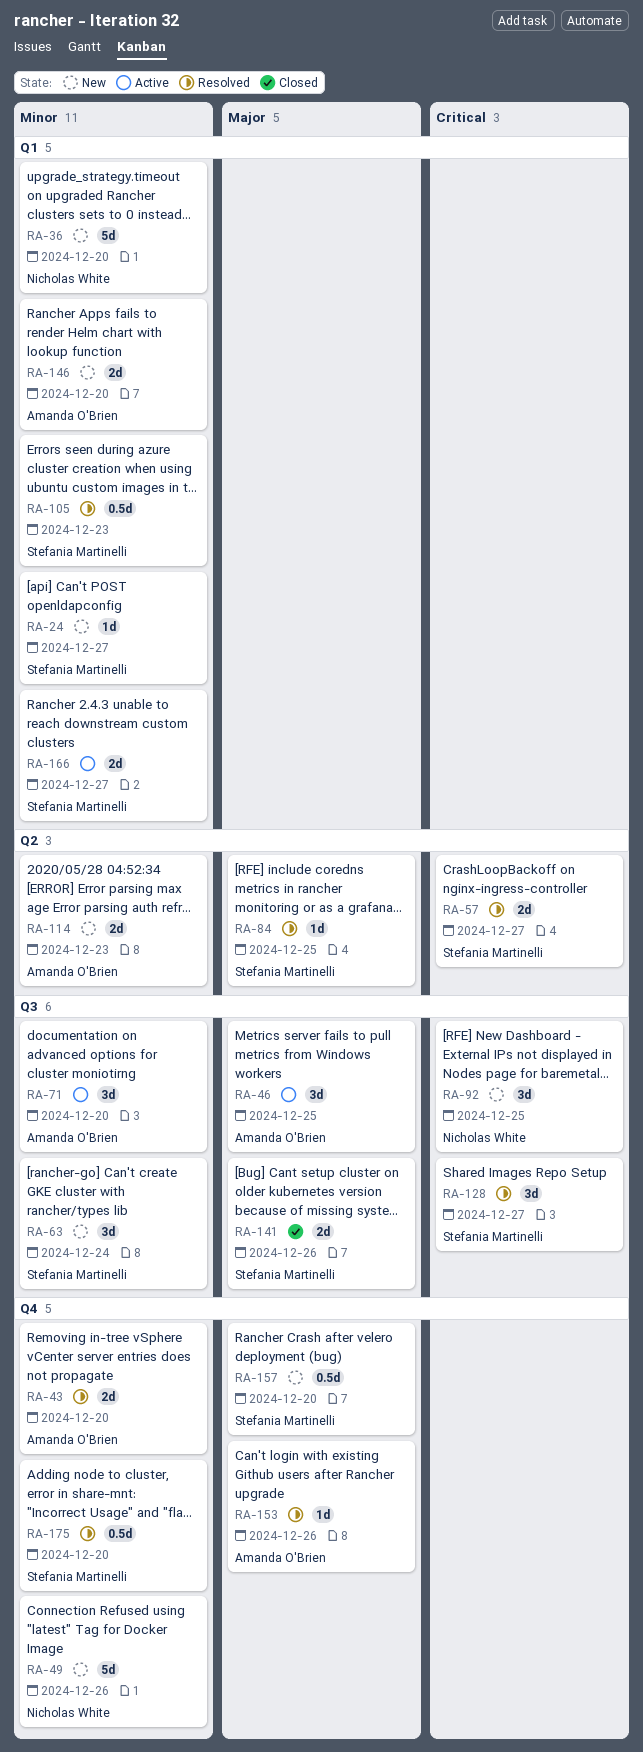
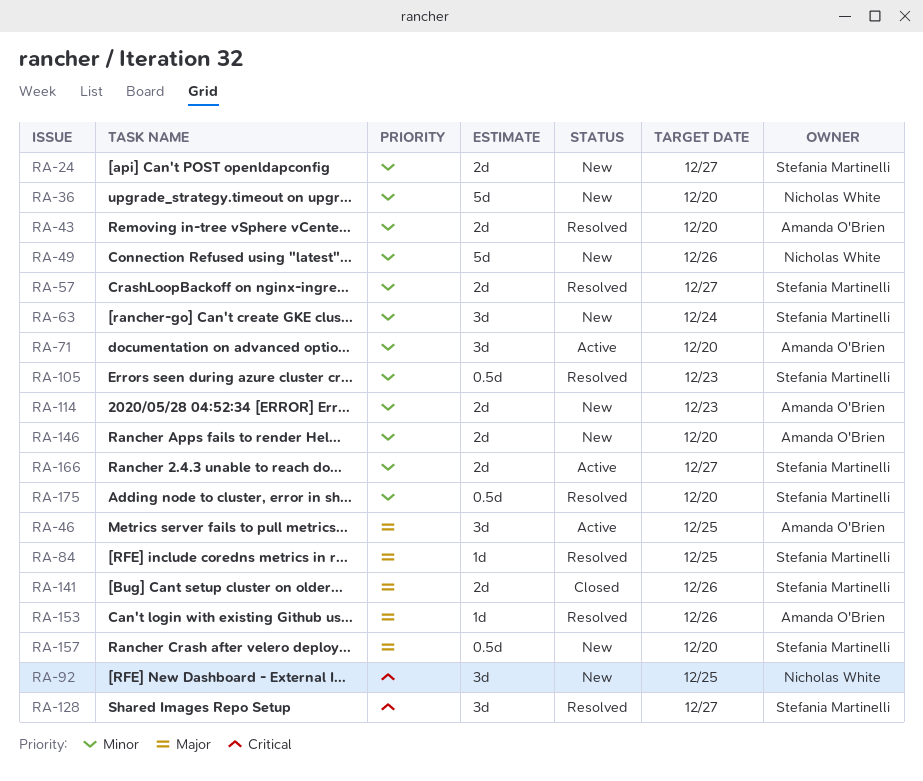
RA-24, estimate: 1d -> 2d
RA-57, priority: Critical -> Minor

